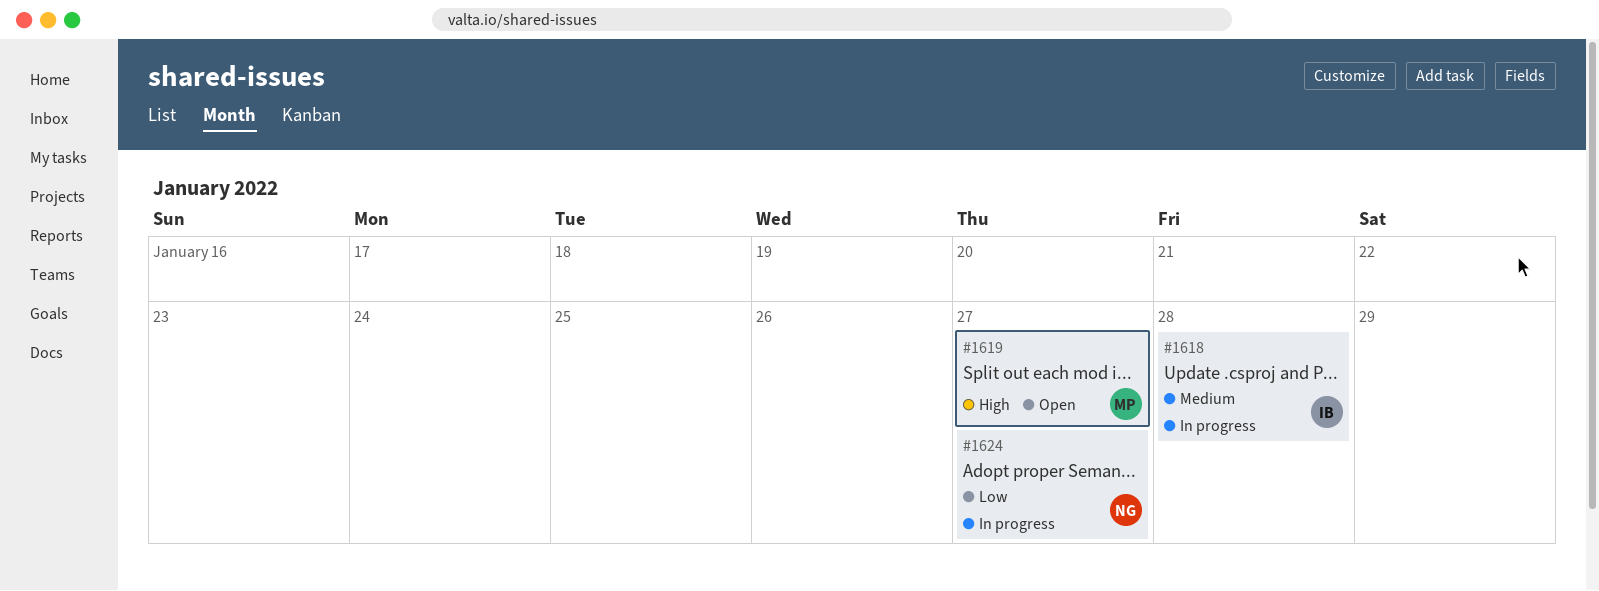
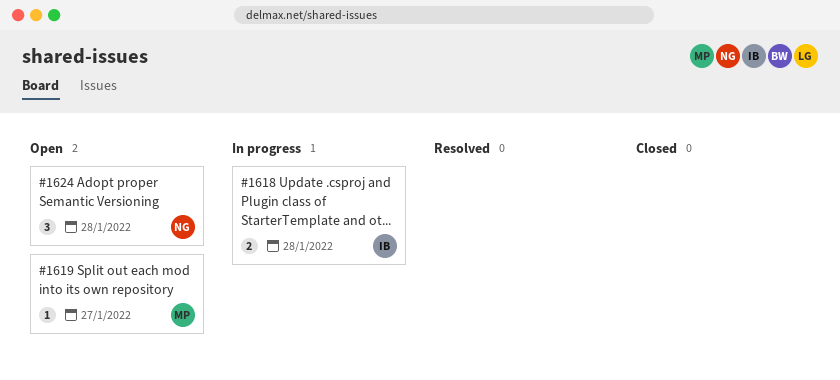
#1624, status: In progress -> Open
#1624, due: Jan 27 -> Jan 28

